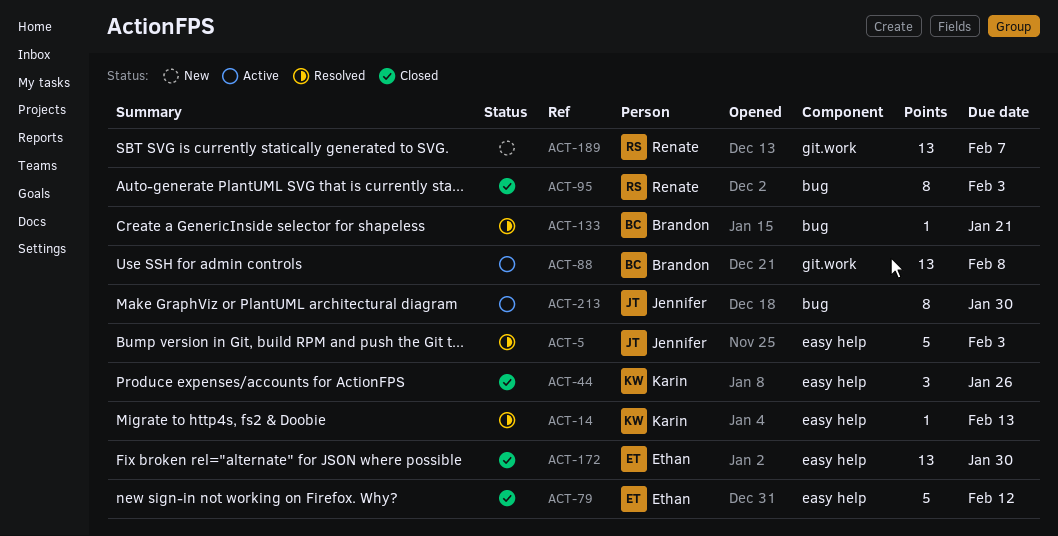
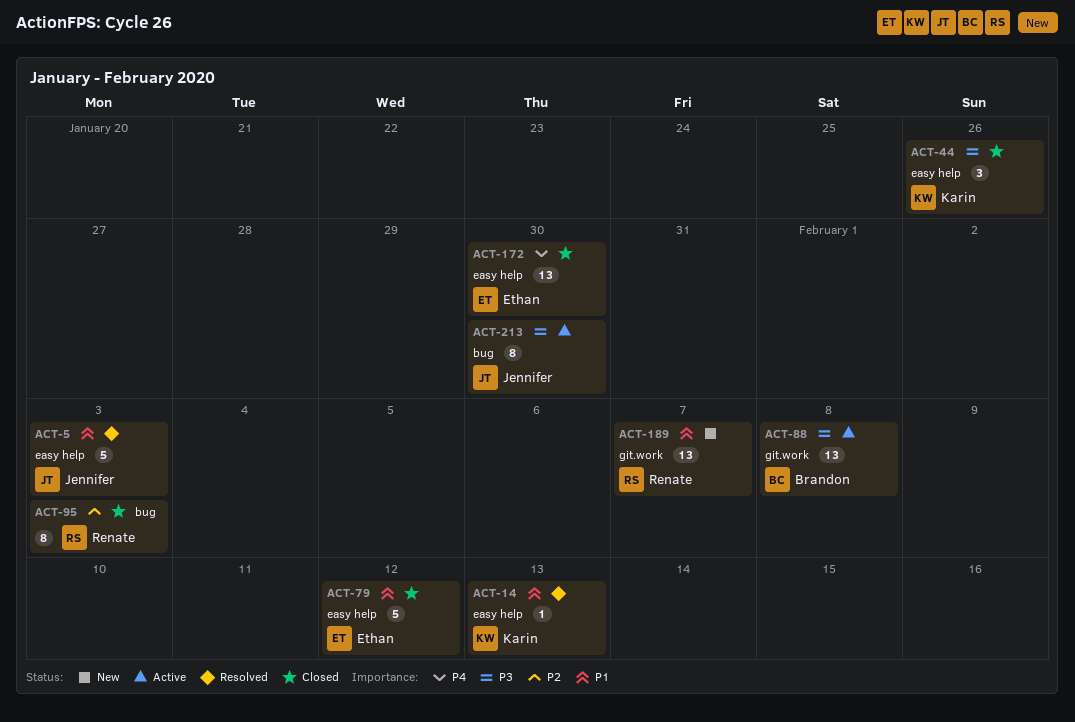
ACT-133: present -> none

